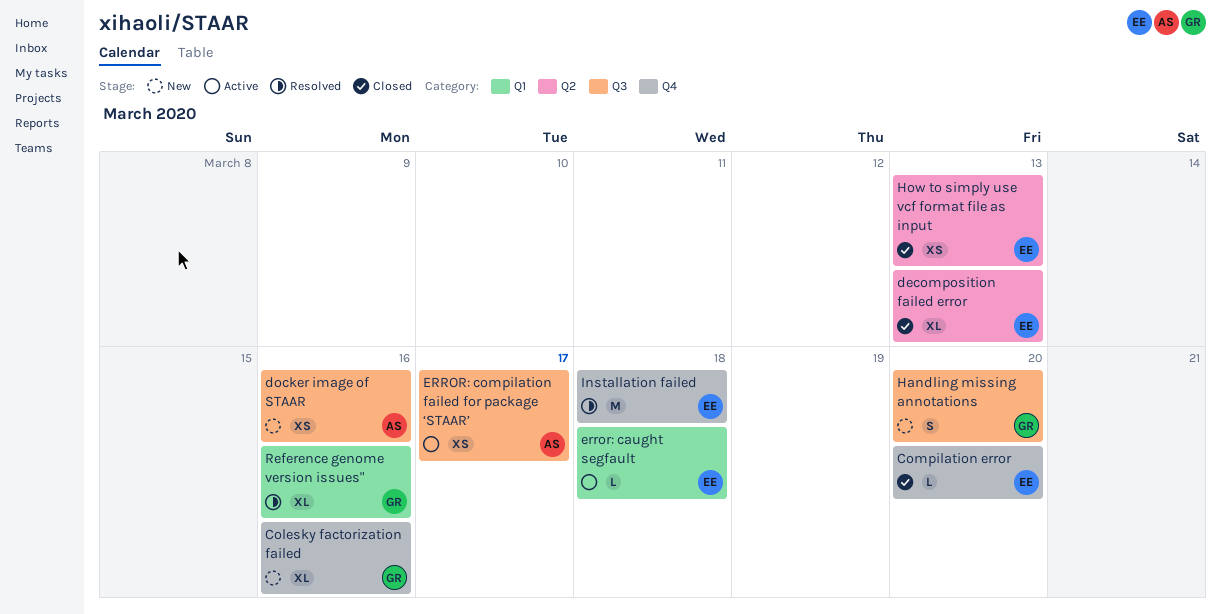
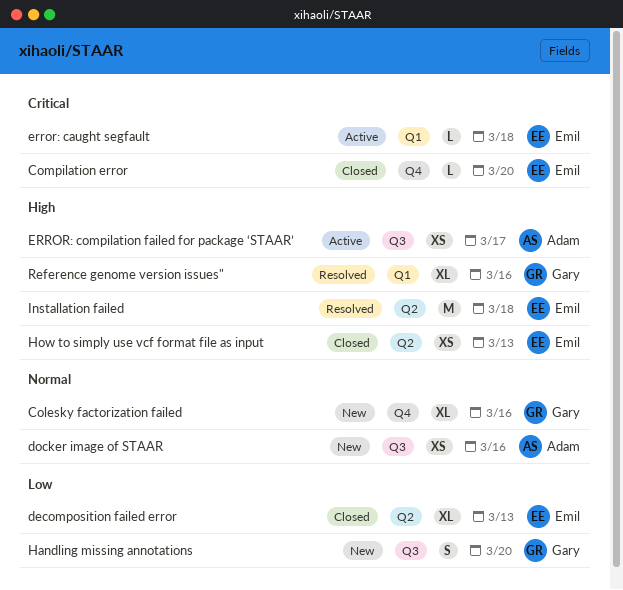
Installation failed, label: Q4 -> Q2

